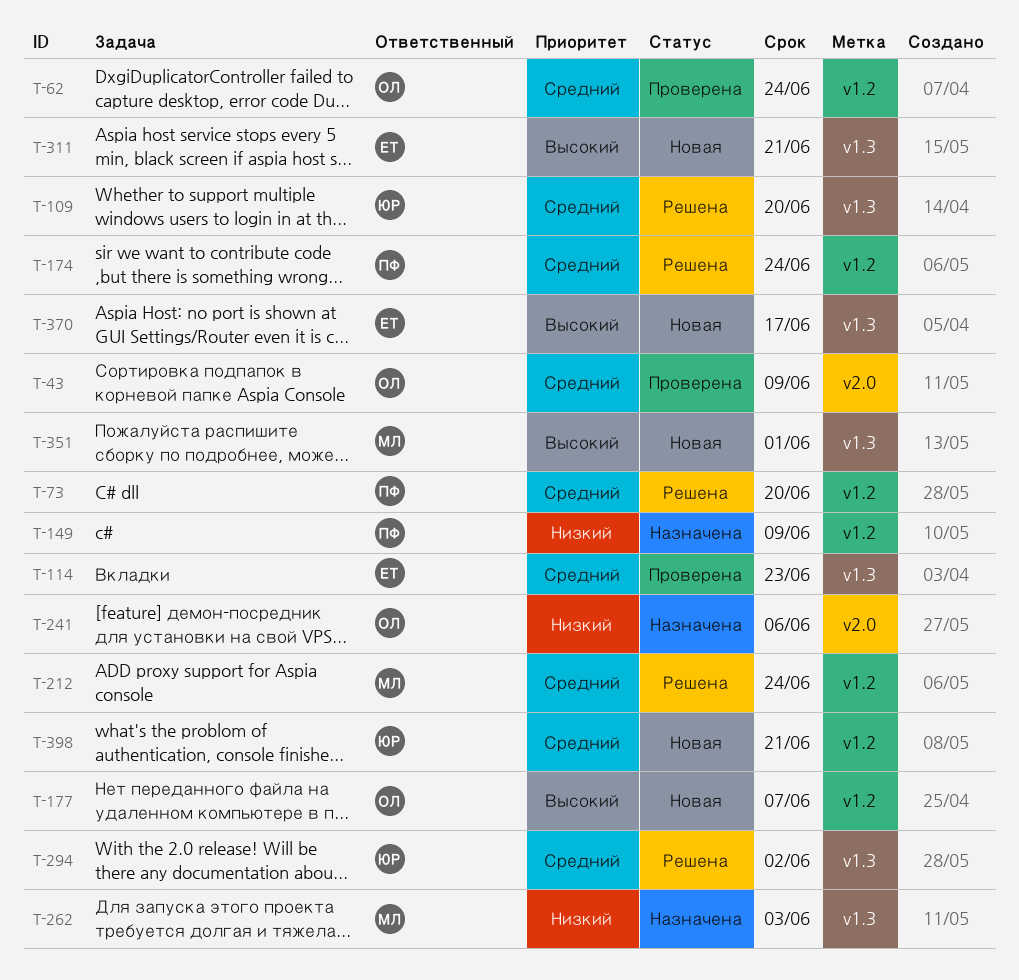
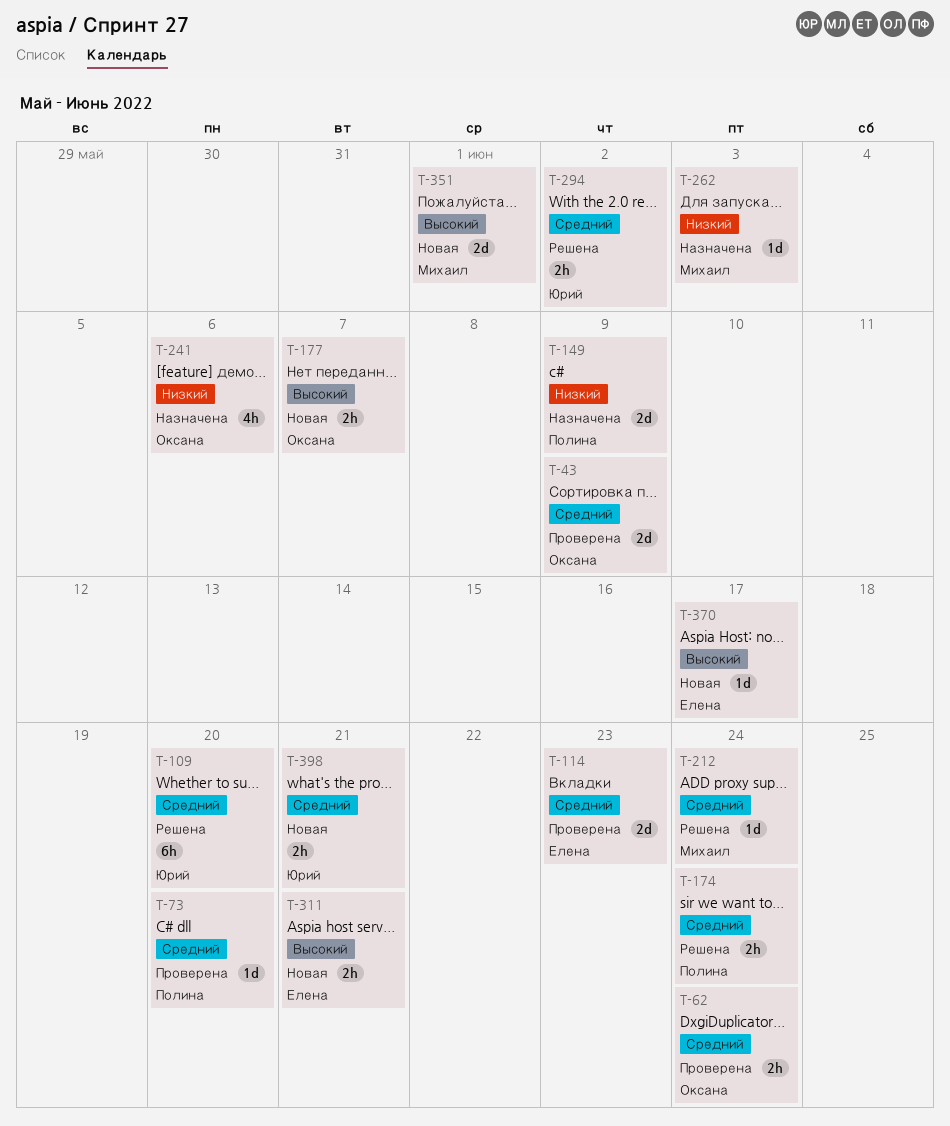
T-73, status: Решена -> Проверена

